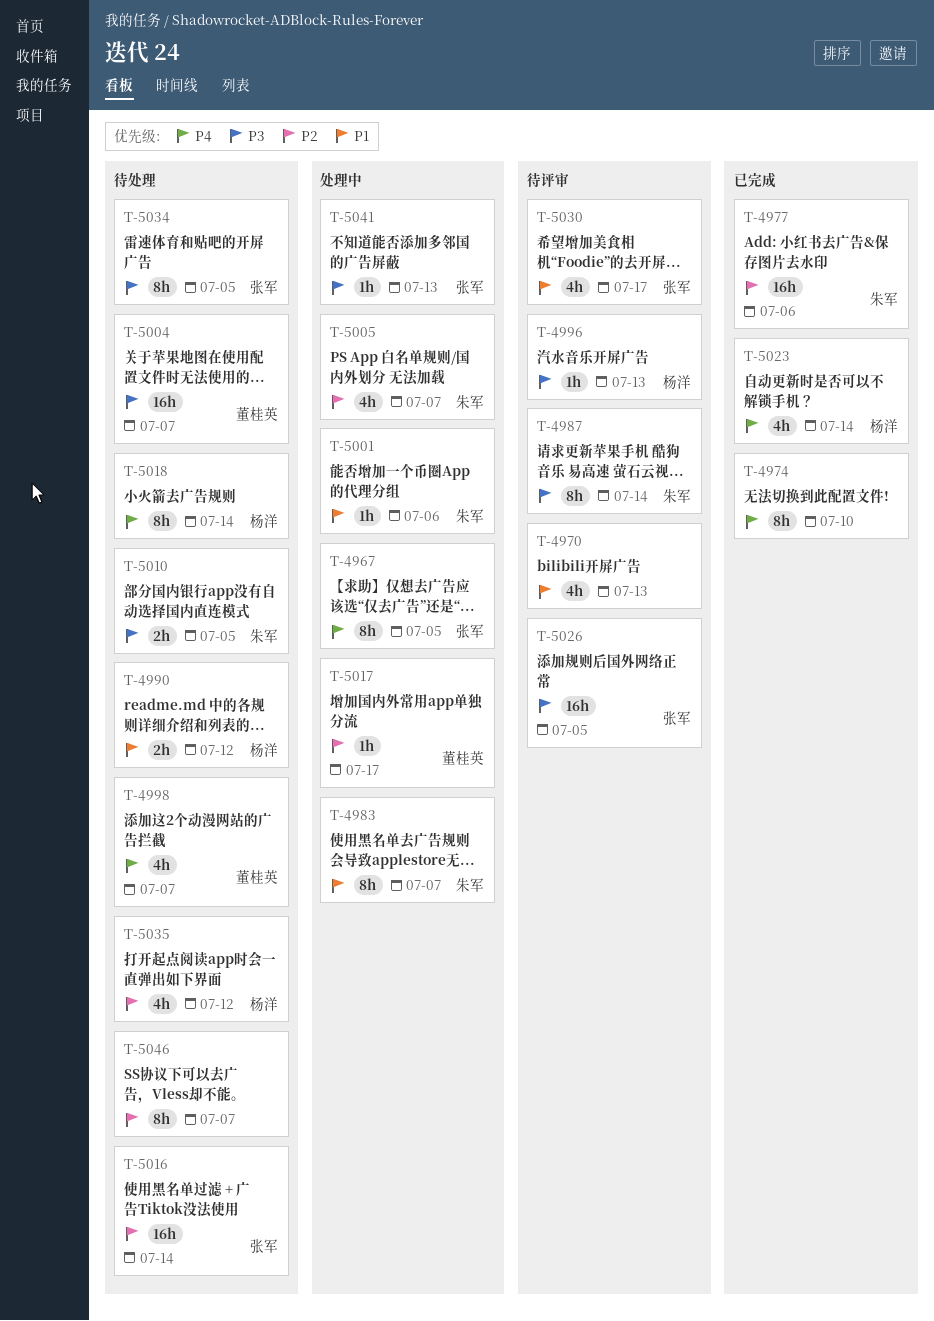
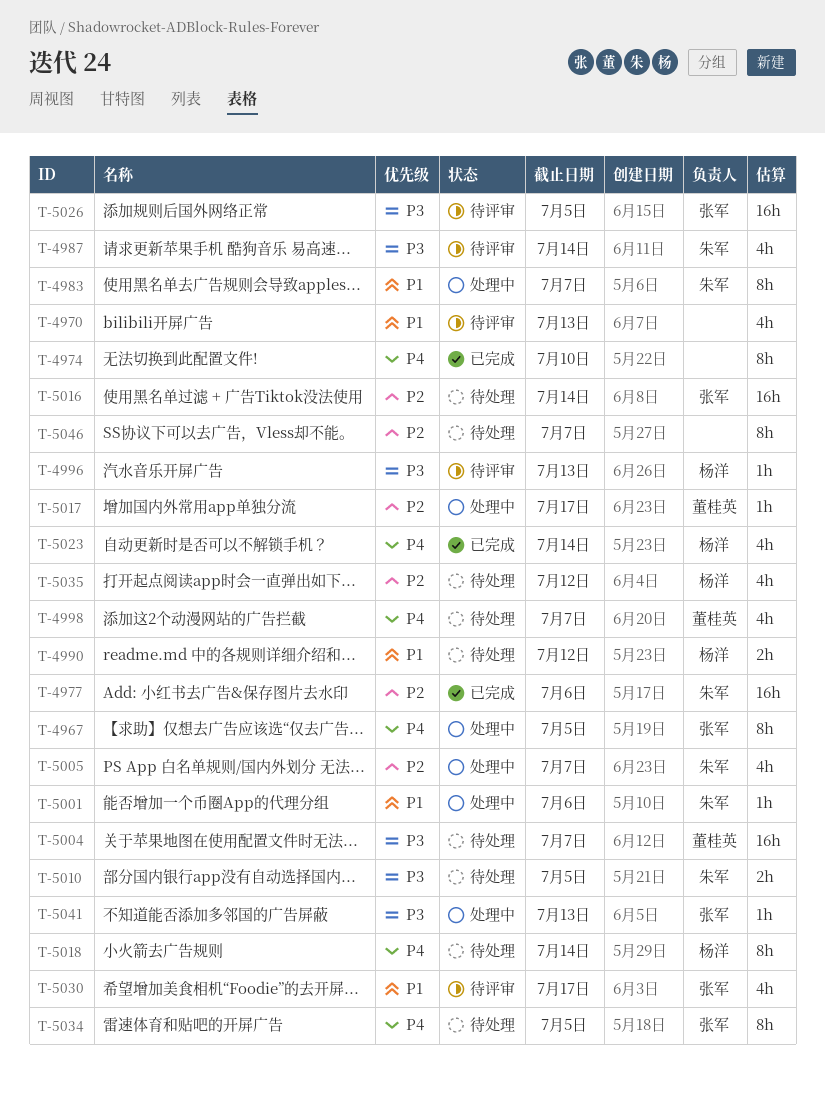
T-4987, estimate: 8h -> 4h
T-5034, priority: P3 -> P4

